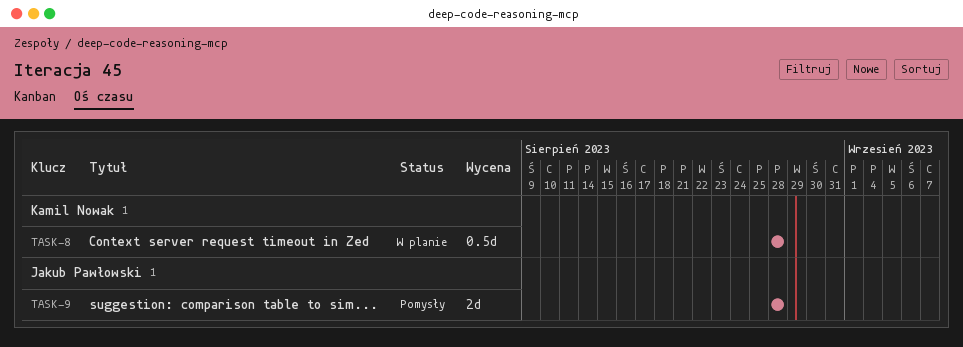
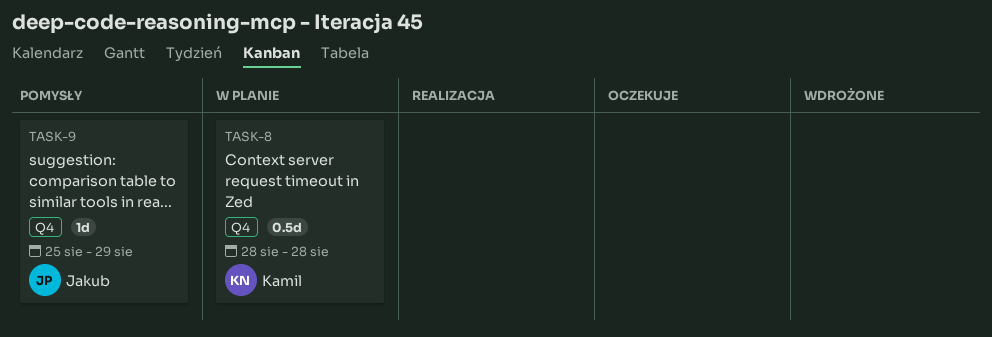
TASK-9, estimate: 2d -> 1d
TASK-9, start: Aug 28 -> Aug 25
TASK-9, due: Aug 28 -> Aug 29

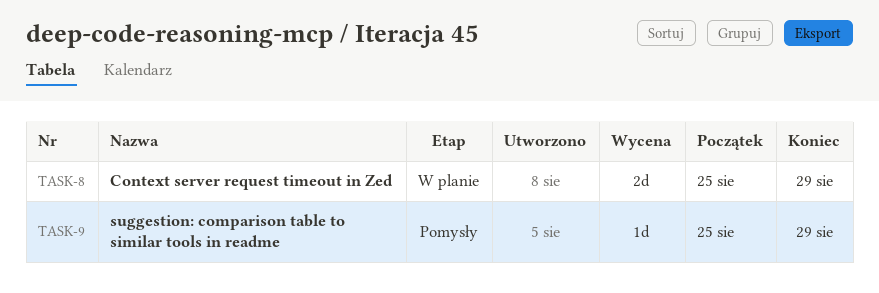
TASK-8, estimate: 0.5d -> 2d
TASK-8, start: Aug 28 -> Aug 25
TASK-8, due: Aug 28 -> Aug 29

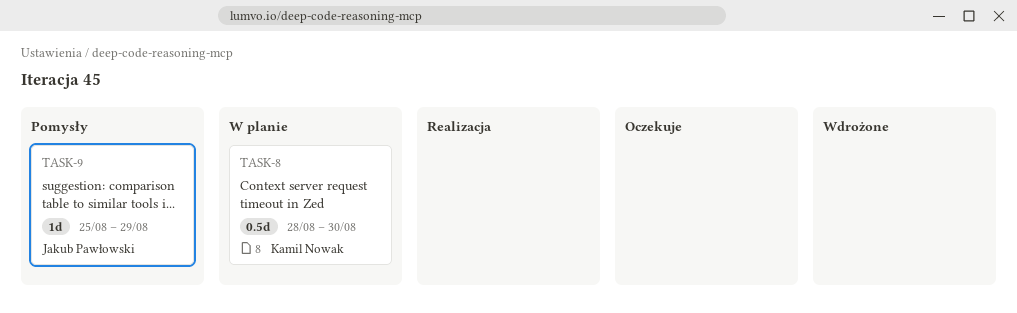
TASK-8, estimate: 2d -> 0.5d
TASK-8, start: Aug 25 -> Aug 28
TASK-8, due: Aug 29 -> Aug 30

